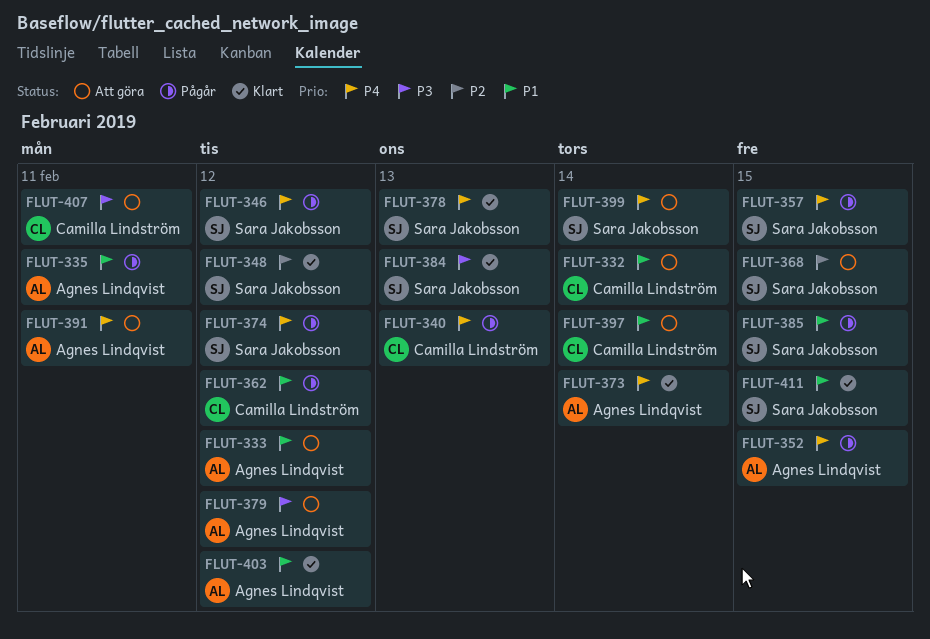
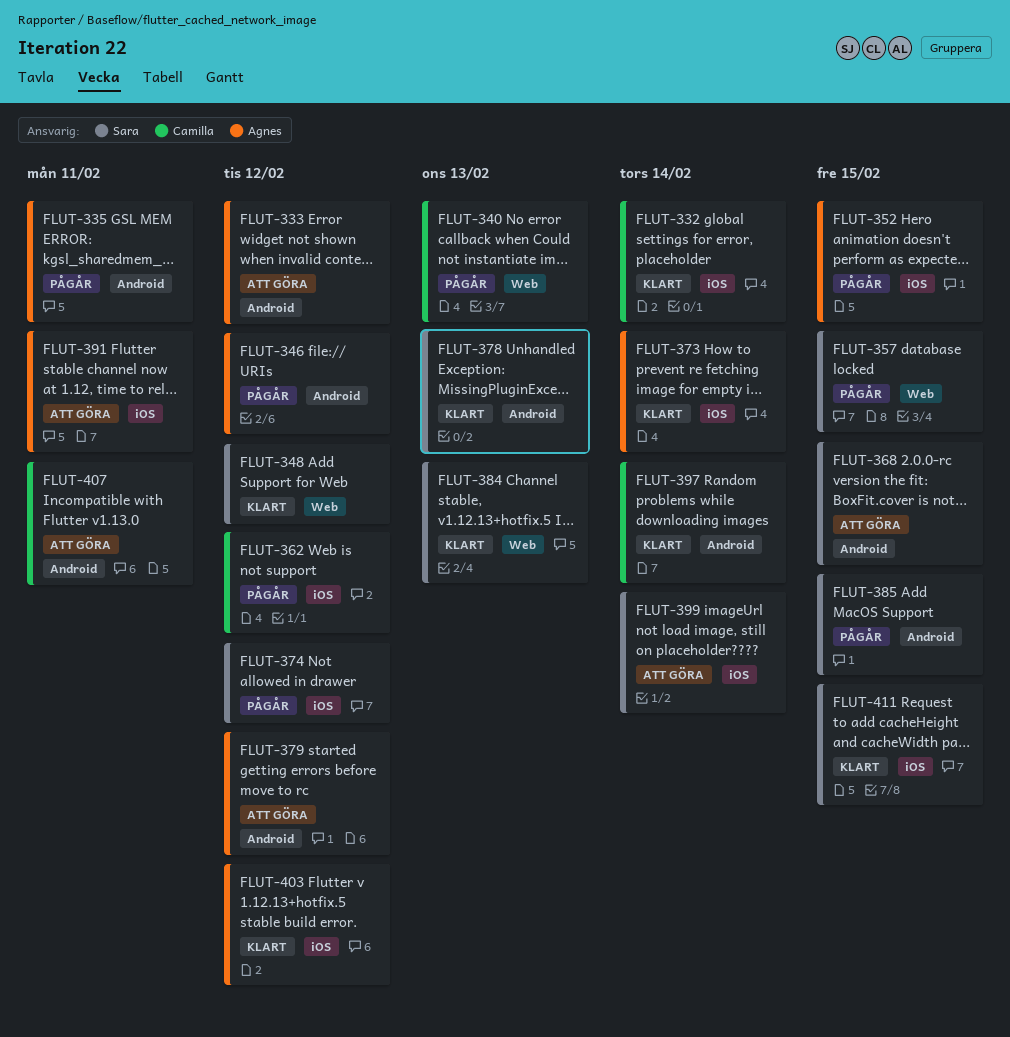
FLUT-332, status: Att göra -> Klart
FLUT-346, owner: Sara Jakobsson -> Agnes Lindqvist
FLUT-397, status: Att göra -> Klart

